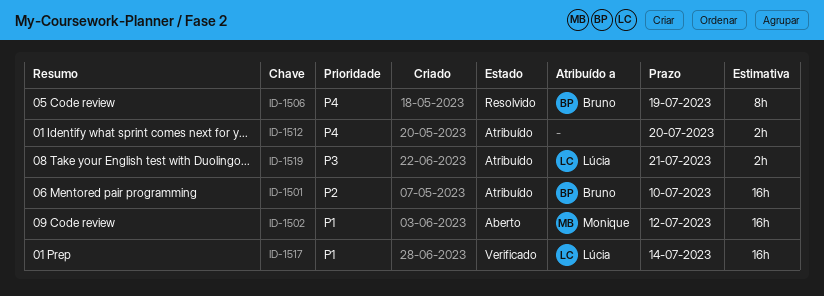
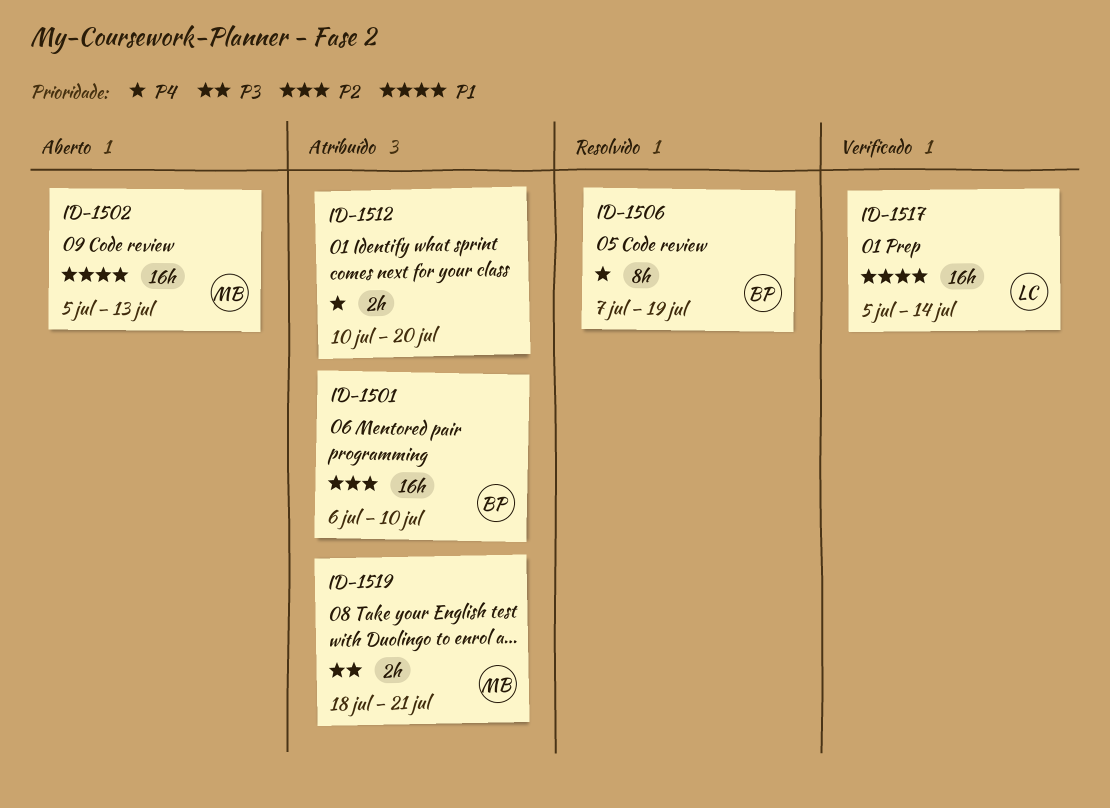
ID-1502, due: Jul 12 -> Jul 13
ID-1519, owner: Lúcia -> Monique

